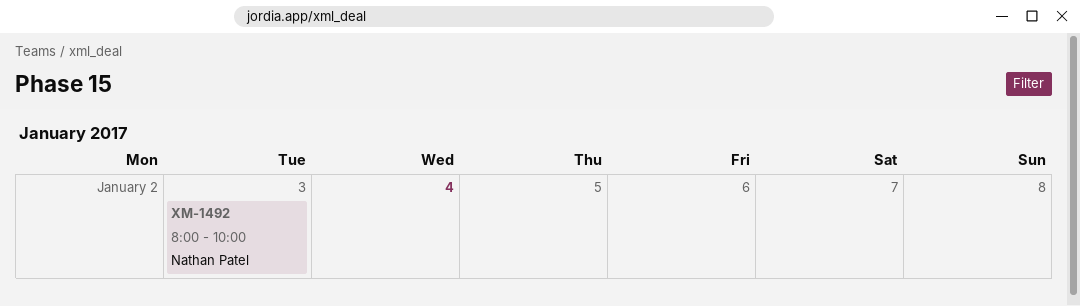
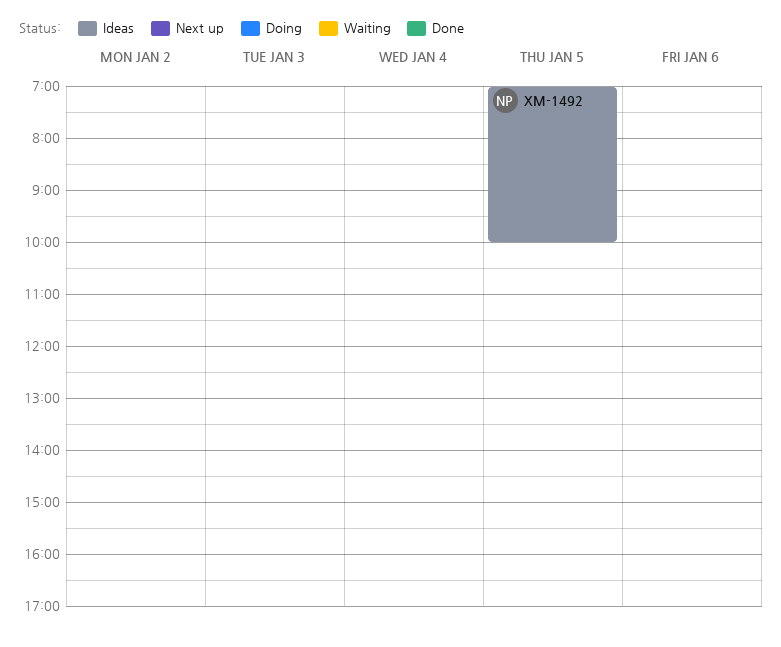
XM-1492, day: Jan 3 -> Jan 5
XM-1492, begins: 08:00 -> 07:00

